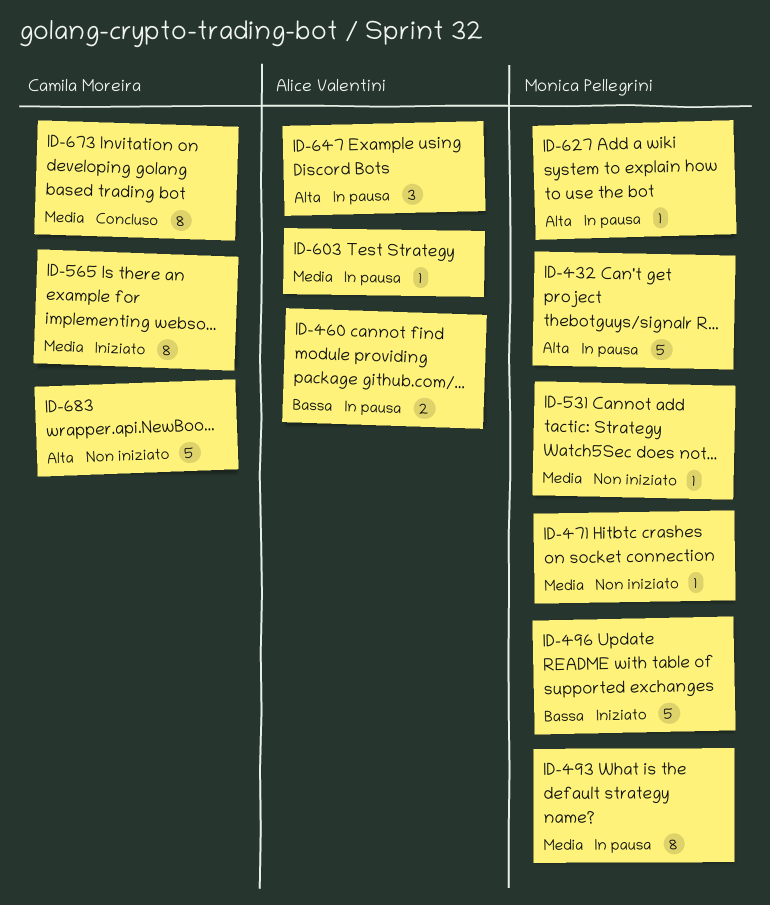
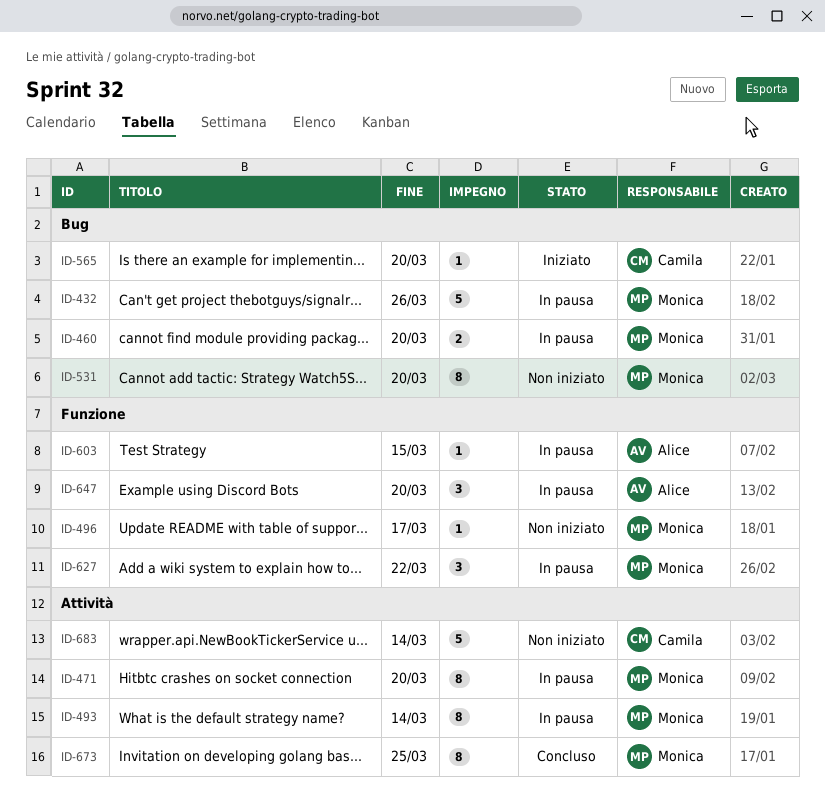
ID-460, owner: Alice Valentini -> Monica Pellegrini
ID-471, status: Non iniziato -> In pausa
ID-471, estimate: 1 -> 8
ID-496, status: Iniziato -> Non iniziato
ID-496, estimate: 5 -> 1
ID-531, estimate: 1 -> 8
ID-565, estimate: 8 -> 1
ID-627, estimate: 1 -> 3
ID-673, owner: Camila Moreira -> Monica Pellegrini

